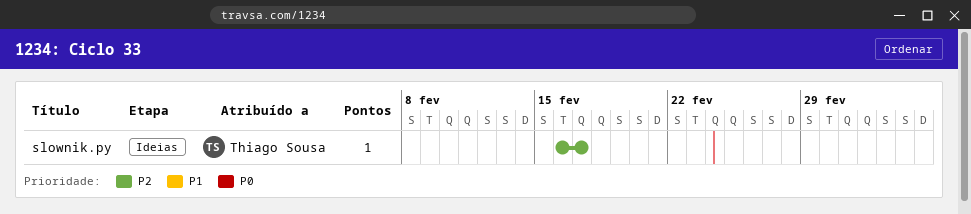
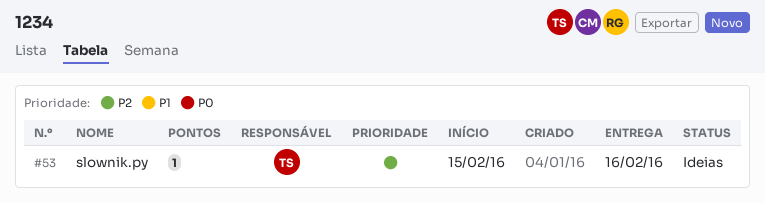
slownik.py, start: Feb 16 -> Feb 15
slownik.py, due: Feb 17 -> Feb 16

